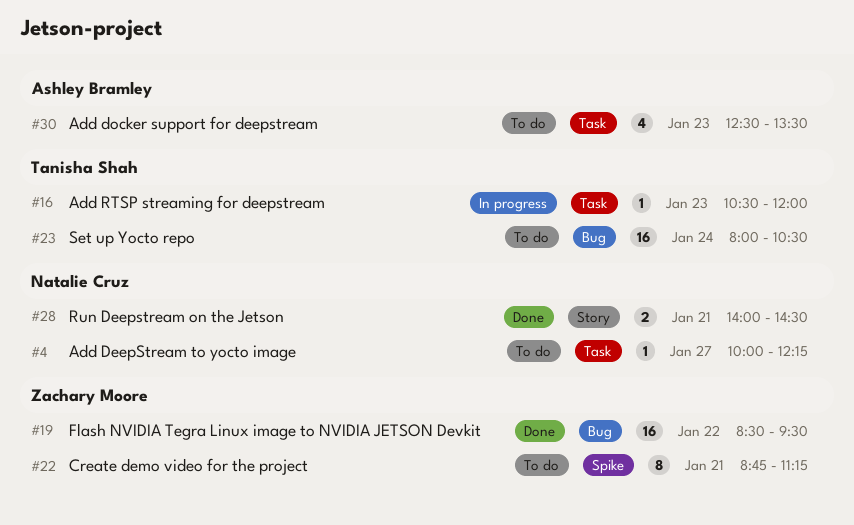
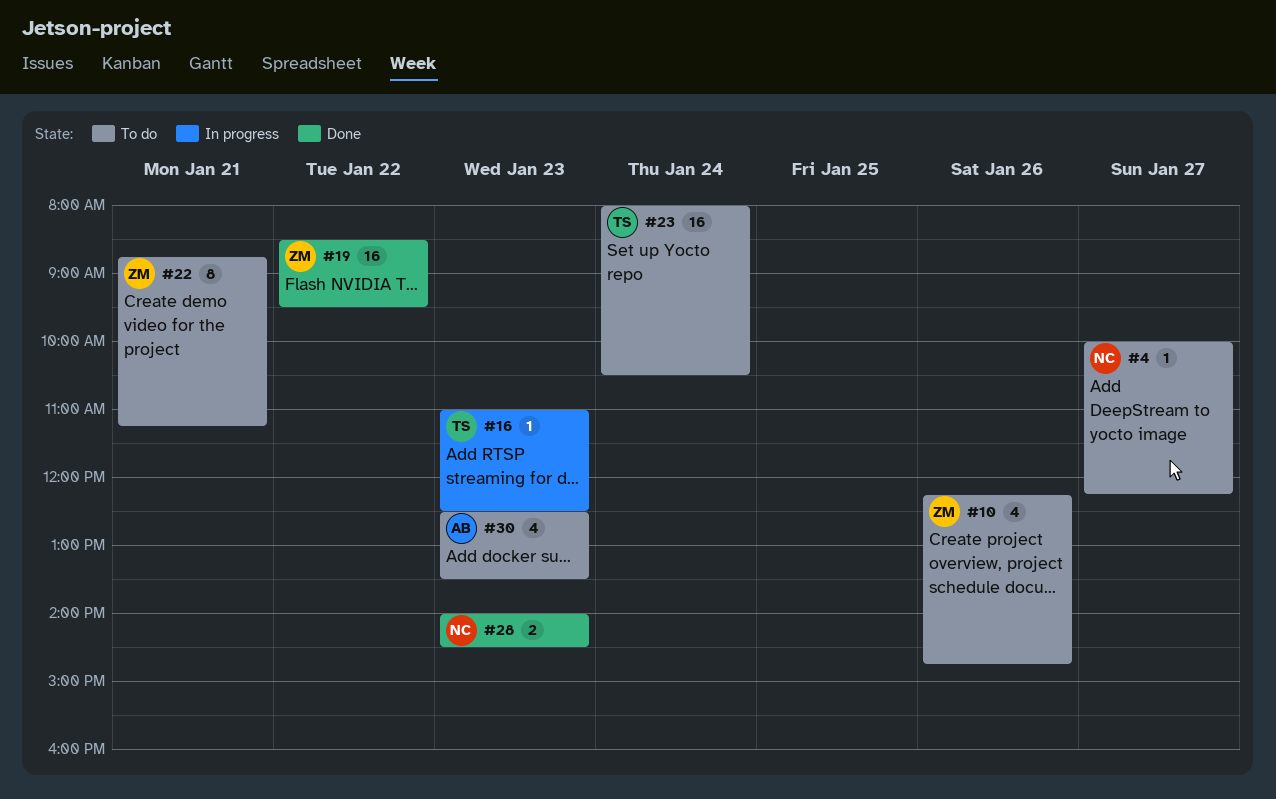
#10: none -> present
#16, begins: 10:30 -> 11:00
#16, ends: 12:00 -> 12:30
#28, day: Jan 21 -> Jan 23

